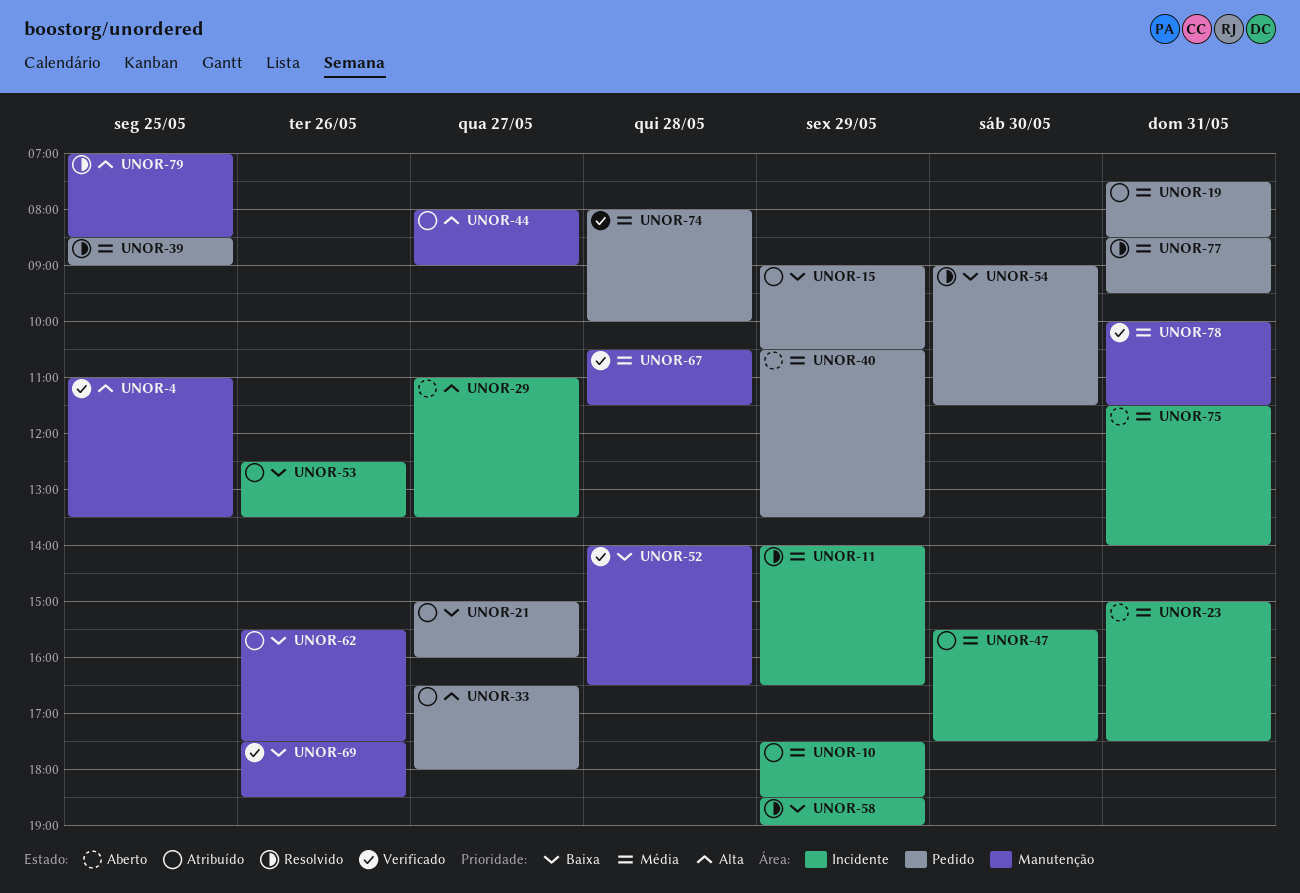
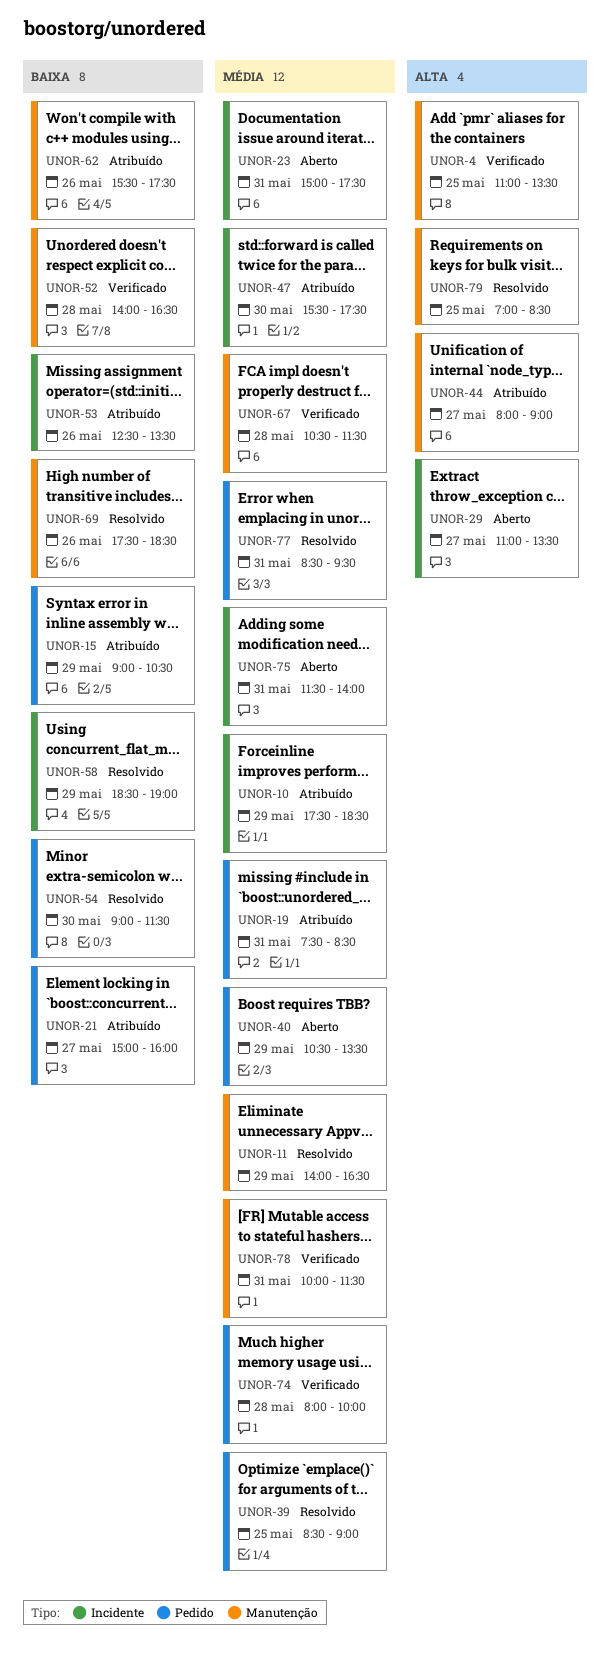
UNOR-11, label: Incidente -> Manutenção
UNOR-33: present -> none
UNOR-69, status: Verificado -> Resolvido

